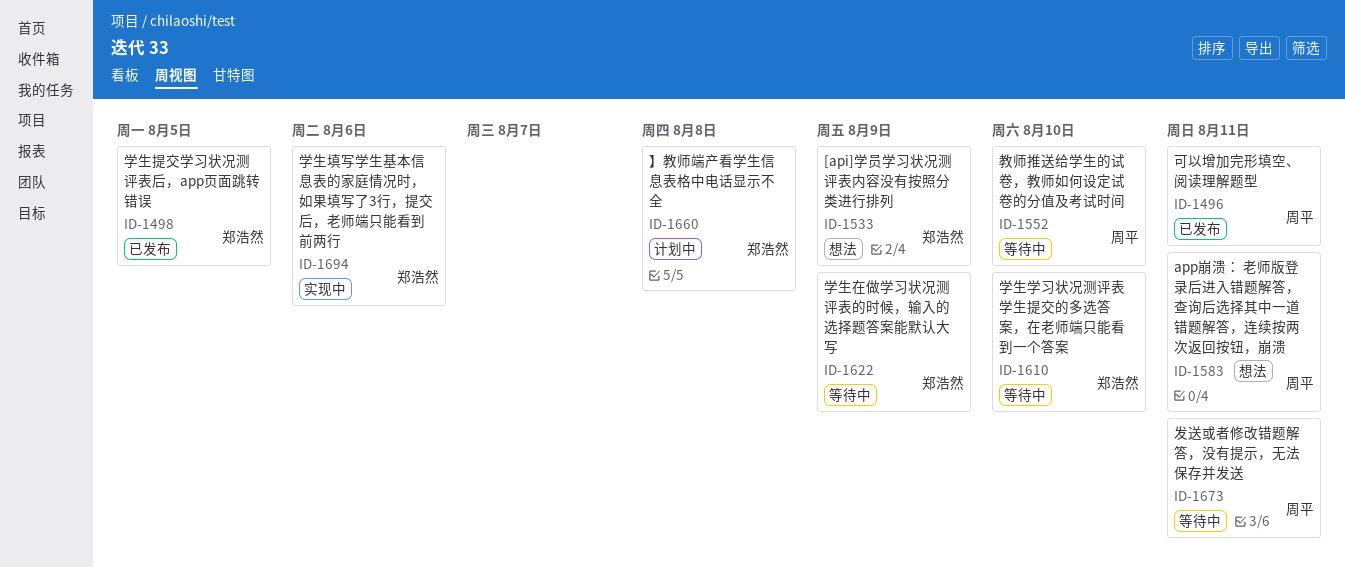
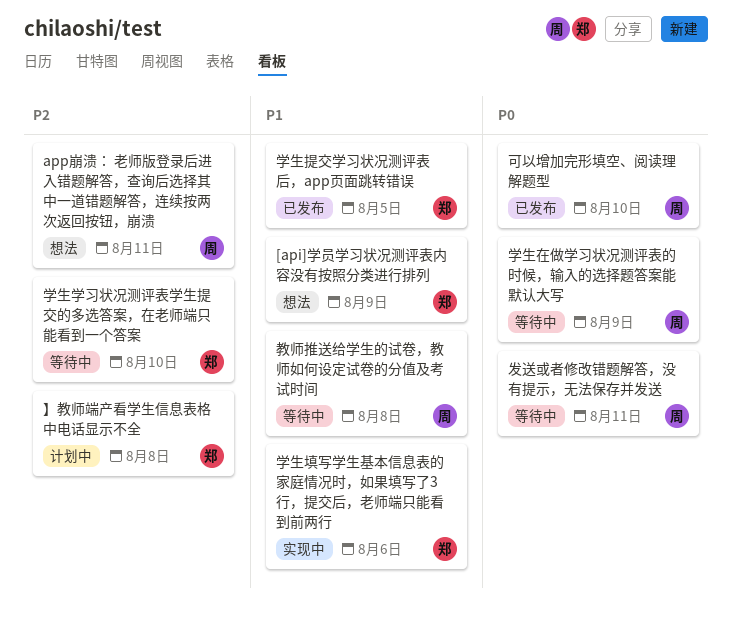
可以增加完形填空、阅读理解题型, due: Aug 11 -> Aug 10
学生在做学习状况测评表的时候，输入的选择题答案能默认大写, owner: 郑浩然 -> 周平
教师推送给学生的试卷，教师如何设定试卷的分值及考试时间, due: Aug 10 -> Aug 8

